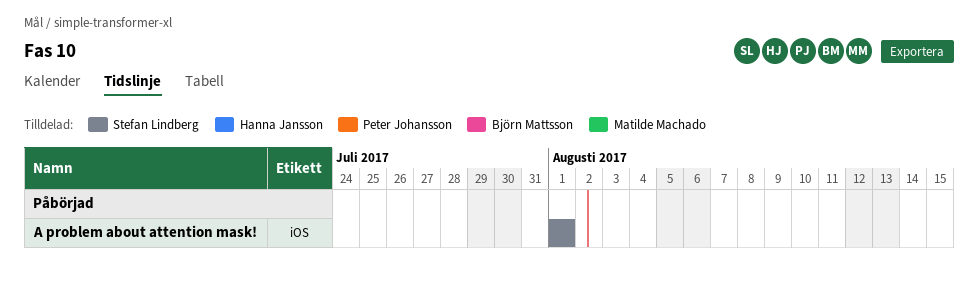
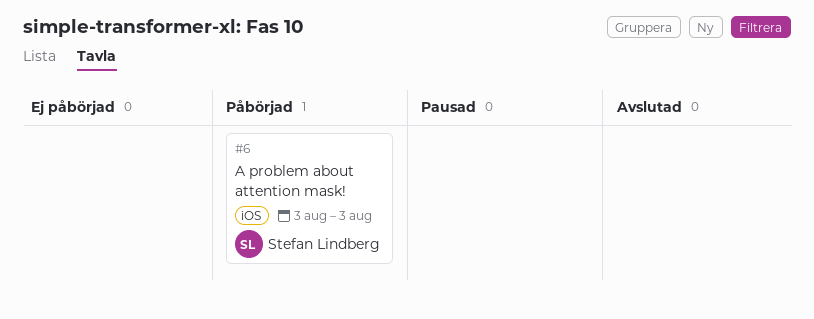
A problem about attention mask!, start: Aug 1 -> Aug 3
A problem about attention mask!, due: Aug 1 -> Aug 3

